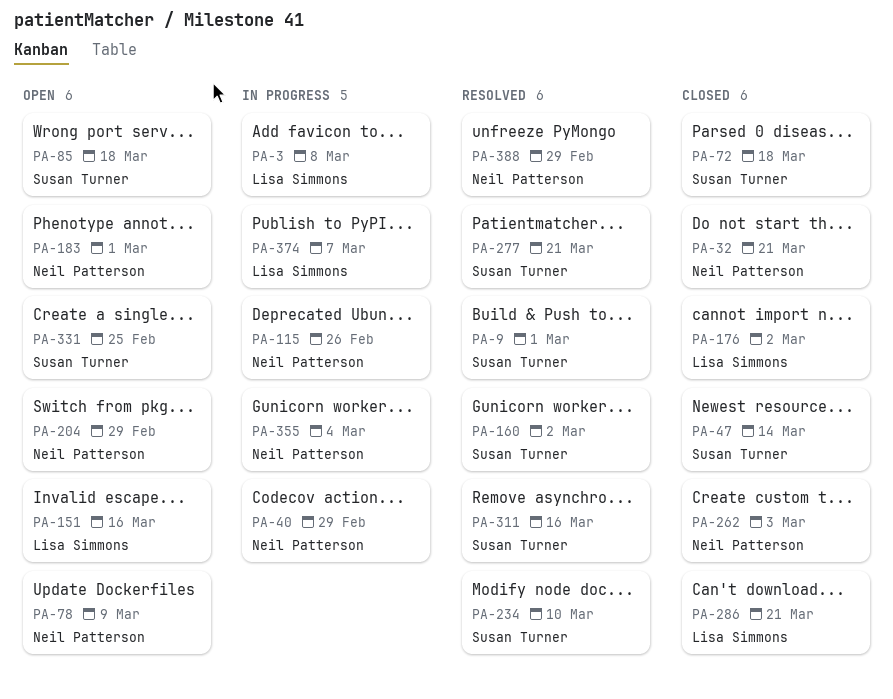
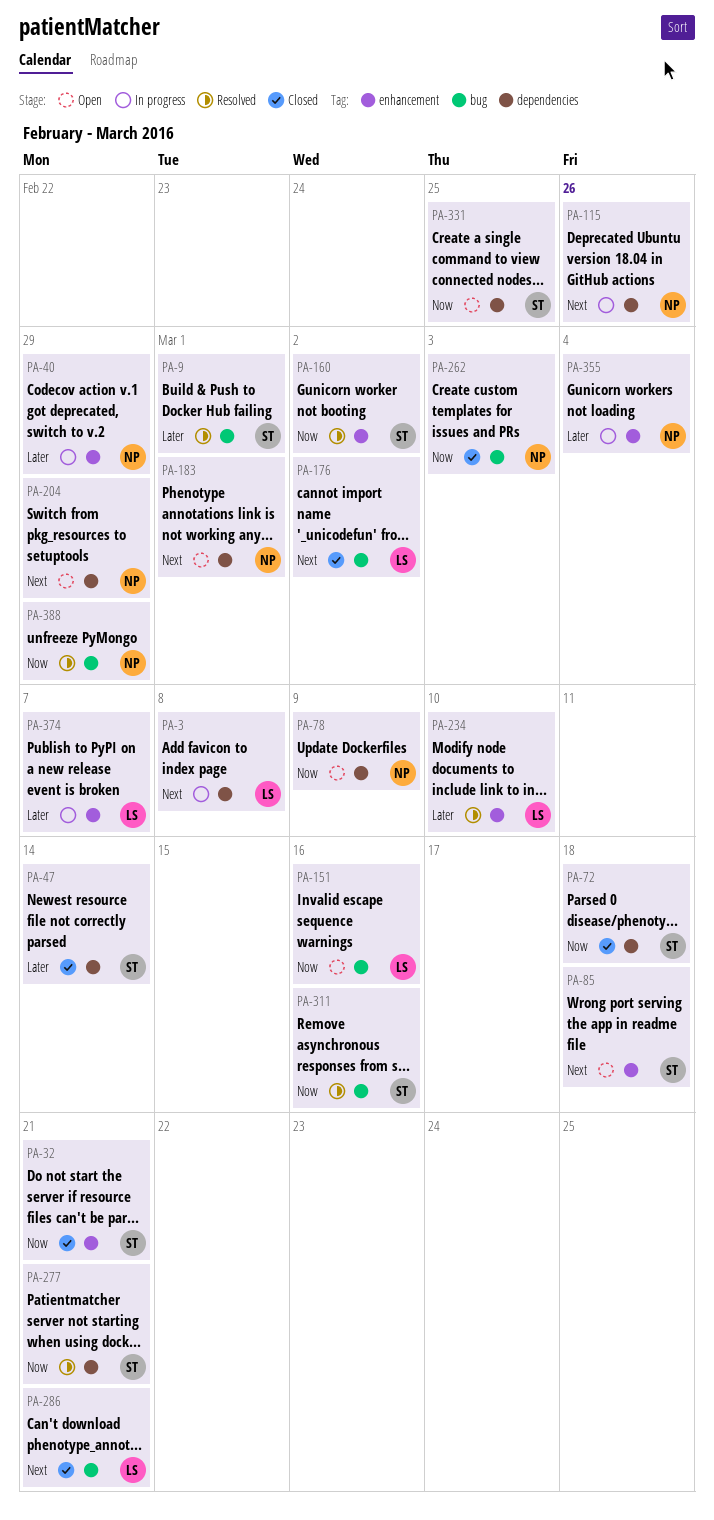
PA-32, owner: Neil Patterson -> Susan Turner
PA-234, owner: Susan Turner -> Lisa Simmons

